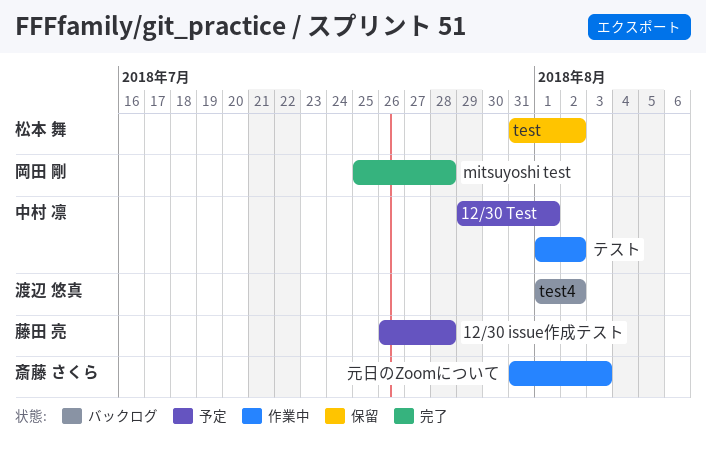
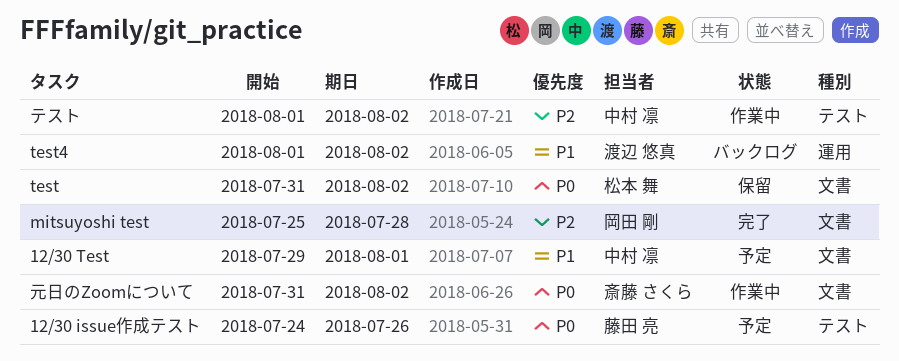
12/30 issue作成テスト, start: Jul 26 -> Jul 24
12/30 issue作成テスト, due: Jul 28 -> Jul 26
元日のZoomについて, due: Aug 3 -> Aug 2

